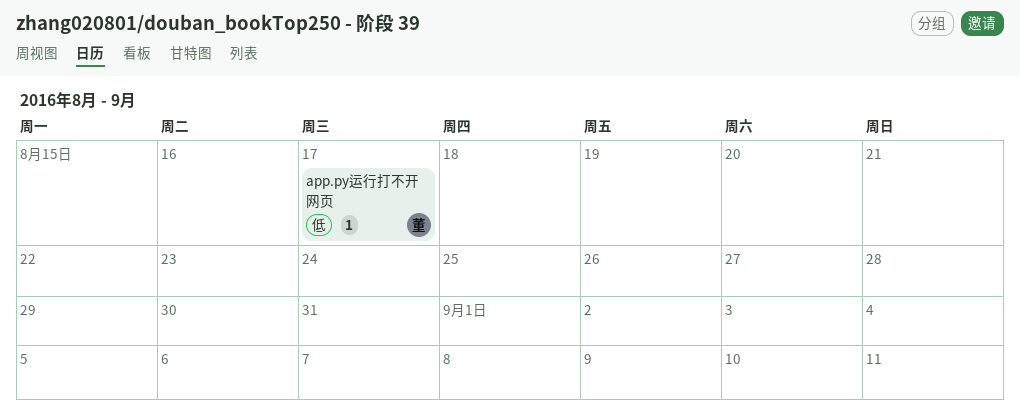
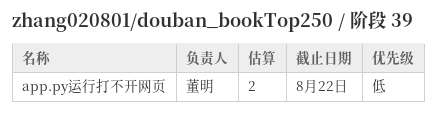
app.py运行打不开网页, estimate: 1 -> 2
app.py运行打不开网页, due: Aug 17 -> Aug 22

